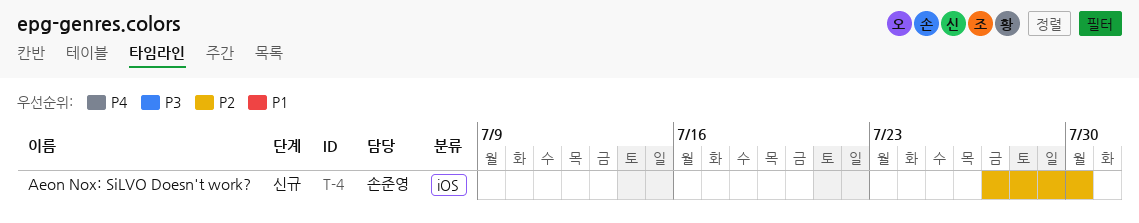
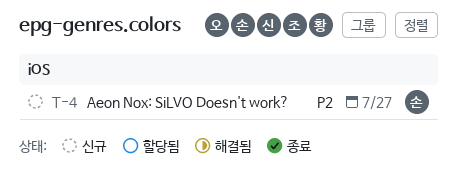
T-4, due: Jul 30 -> Jul 27

